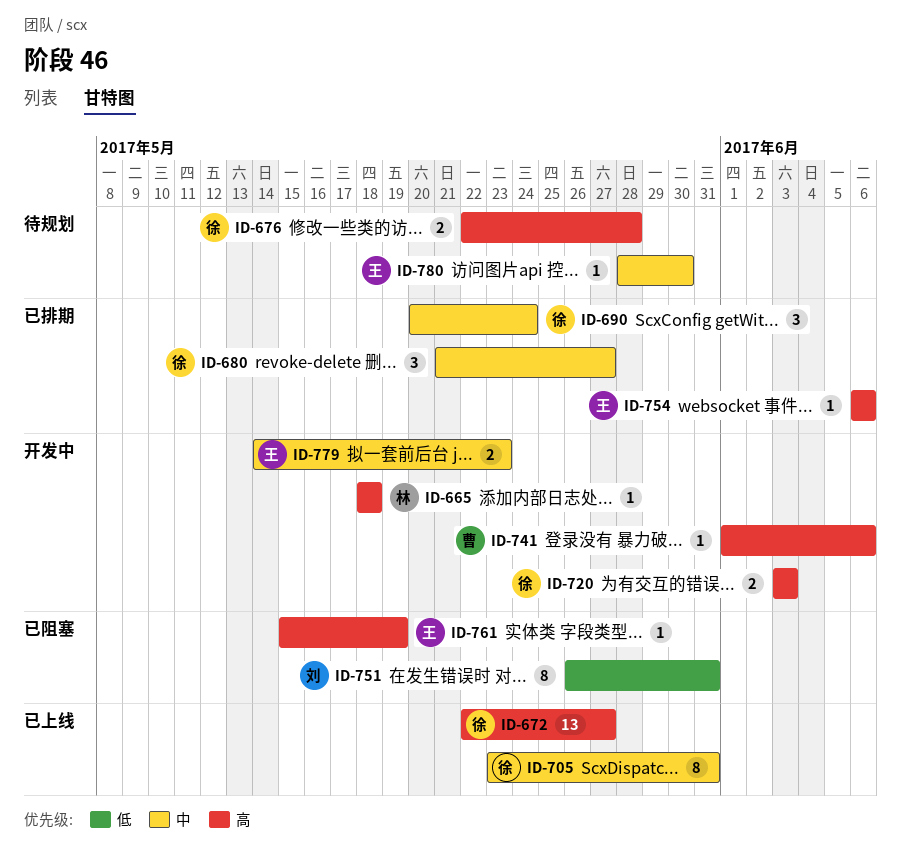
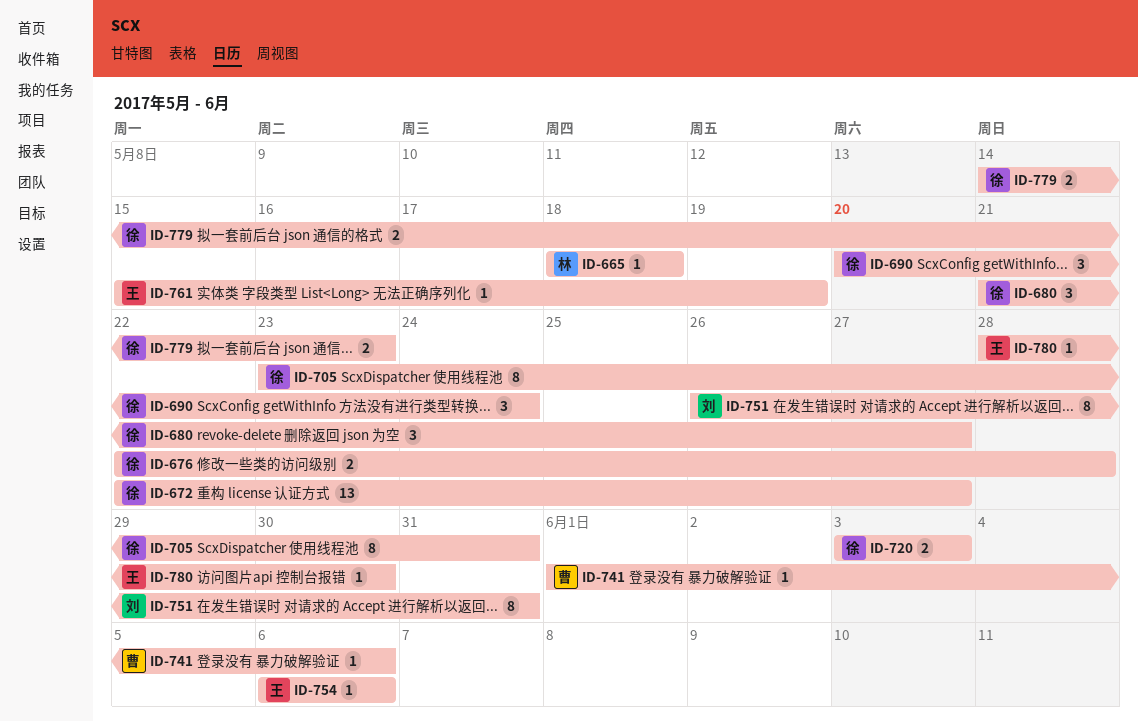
ID-779, owner: 王 -> 徐

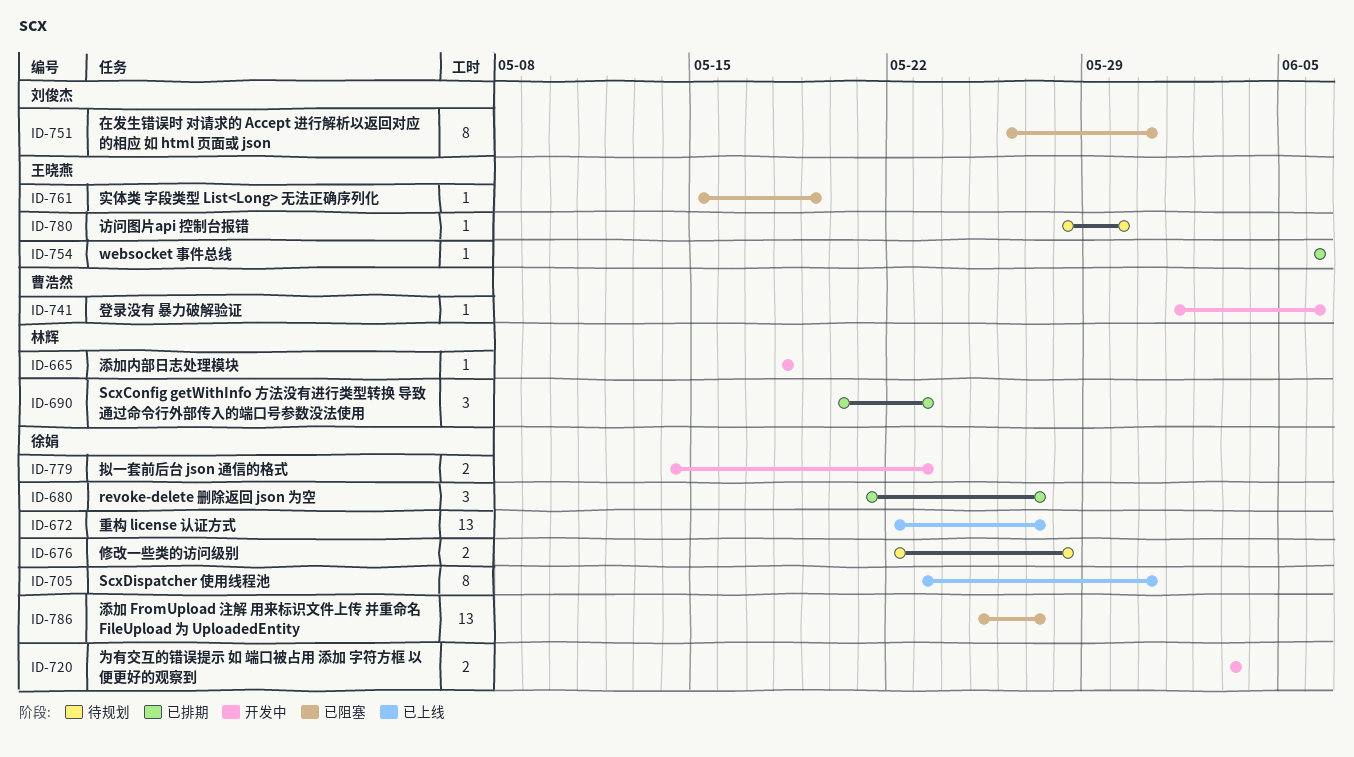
ID-690, owner: 徐娟 -> 林辉
ID-690, due: May 24 -> May 23
ID-786: none -> present

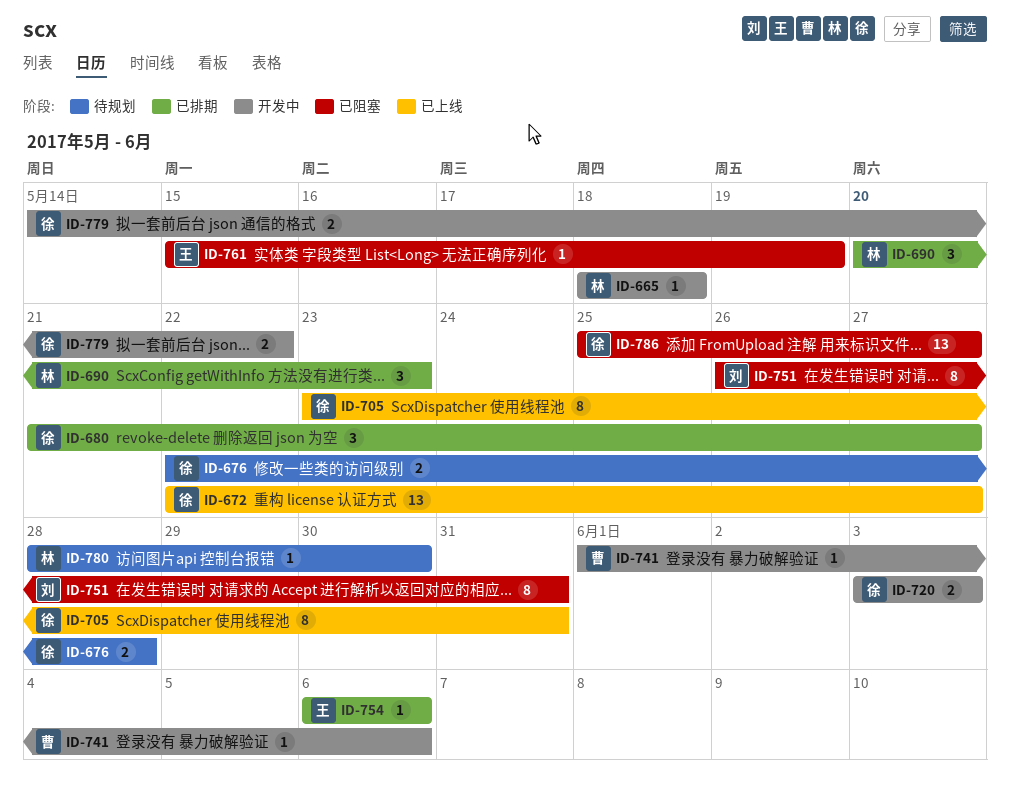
ID-779, due: May 23 -> May 22
ID-780, owner: 王晓燕 -> 林辉

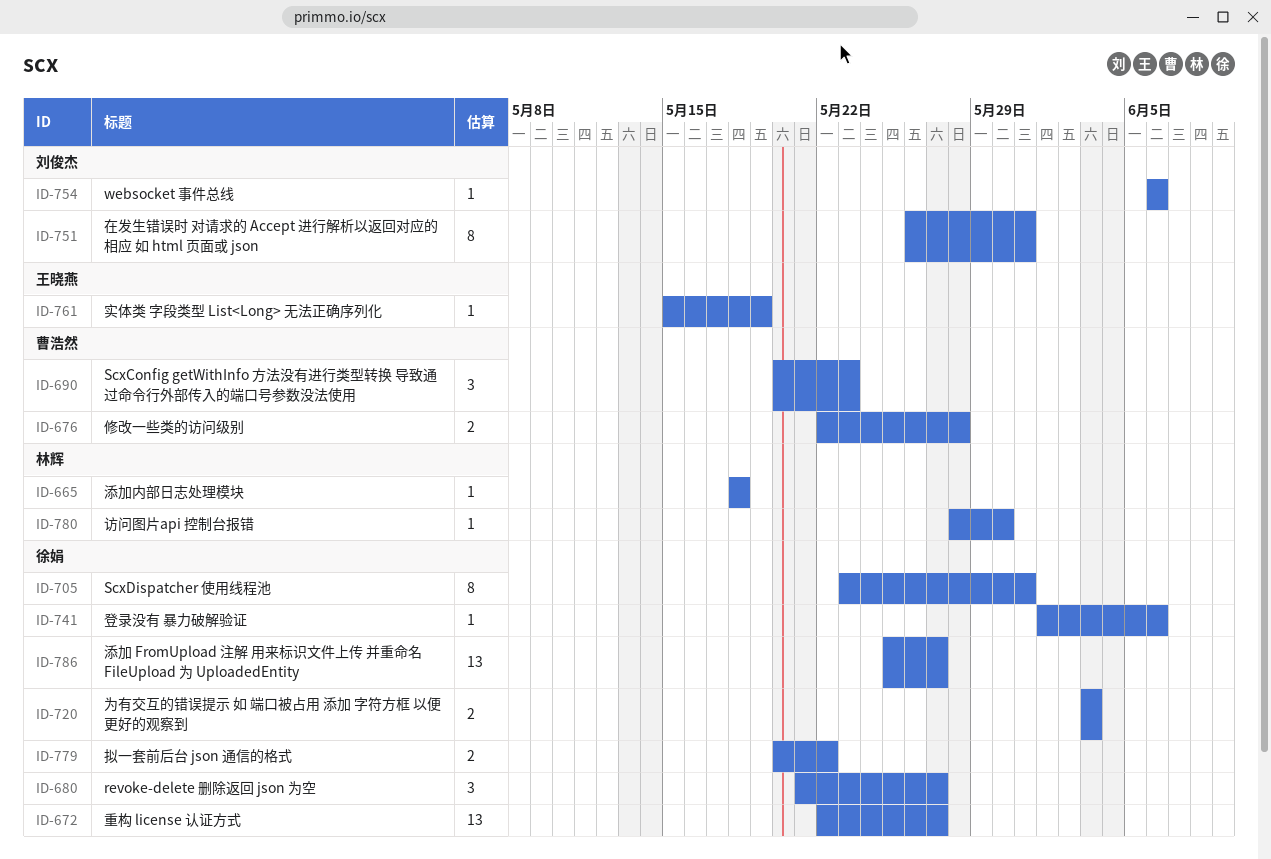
ID-676, owner: 徐娟 -> 曹浩然
ID-690, owner: 林辉 -> 曹浩然
ID-741, owner: 曹浩然 -> 徐娟
ID-754, owner: 王晓燕 -> 刘俊杰
ID-779, start: May 14 -> May 20

